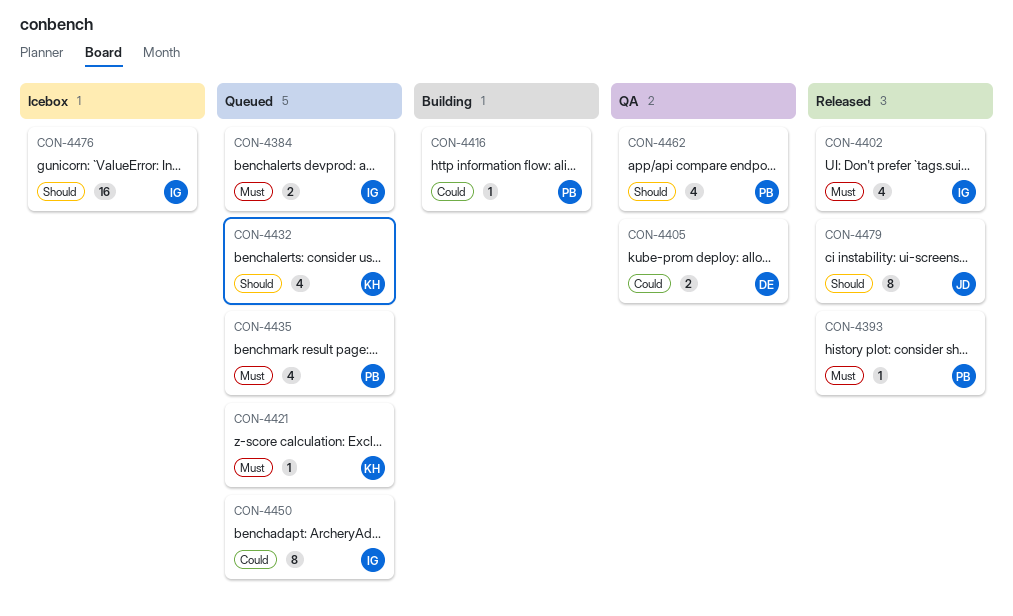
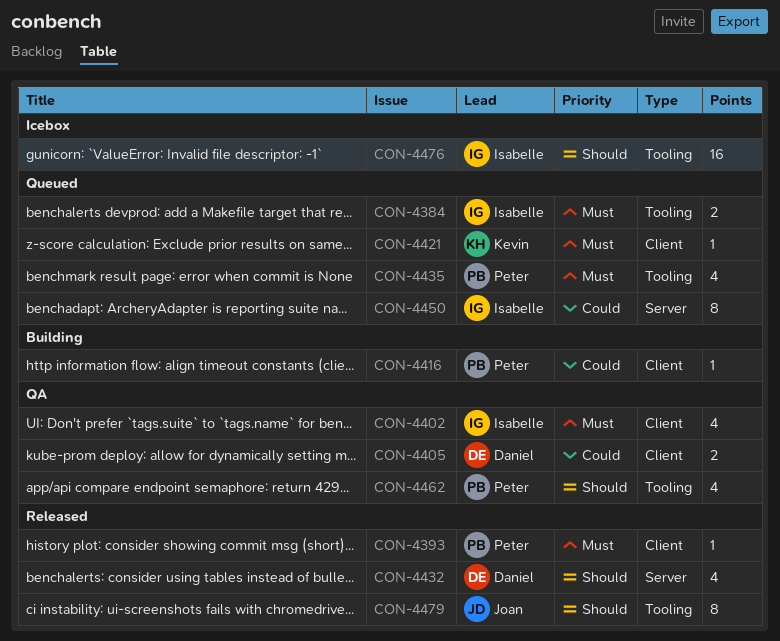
CON-4402, status: Released -> QA
CON-4432, status: Queued -> Released
CON-4432, owner: Kevin -> Daniel

